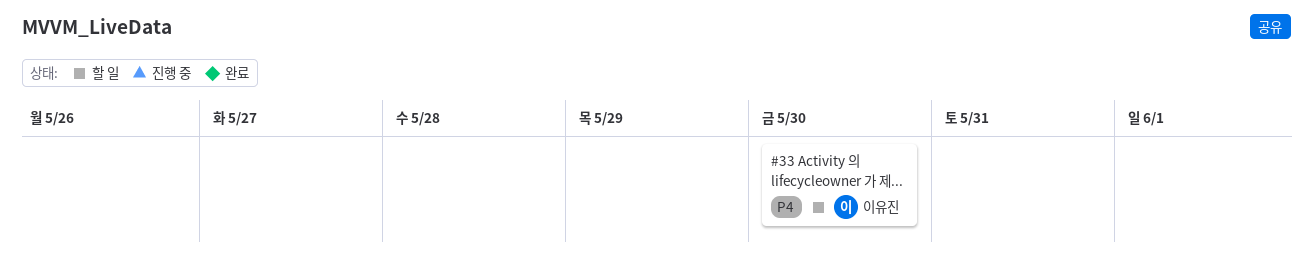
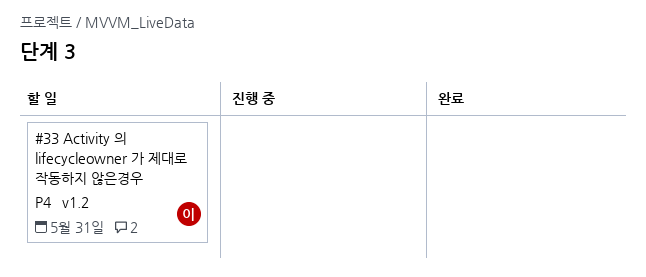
#33, due: May 30 -> May 31

